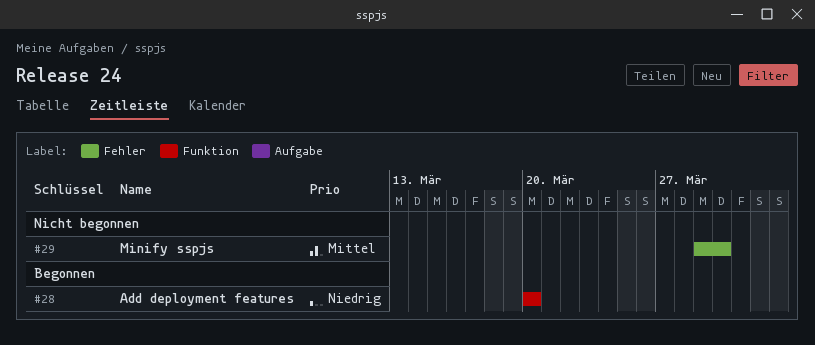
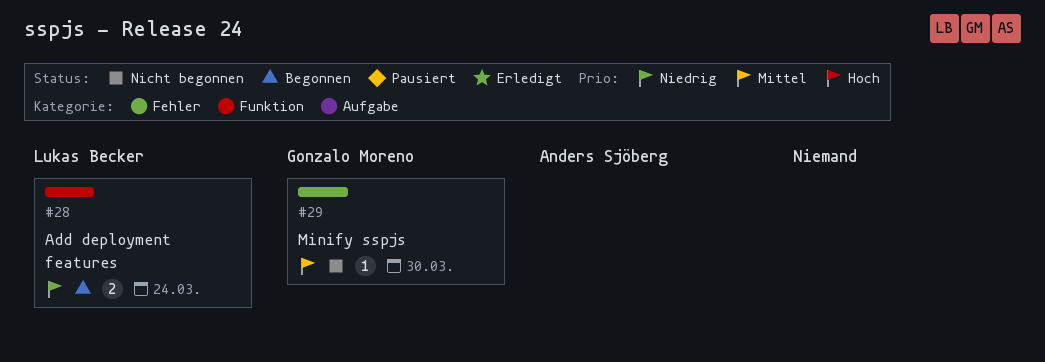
#28, due: Mar 20 -> Mar 24

